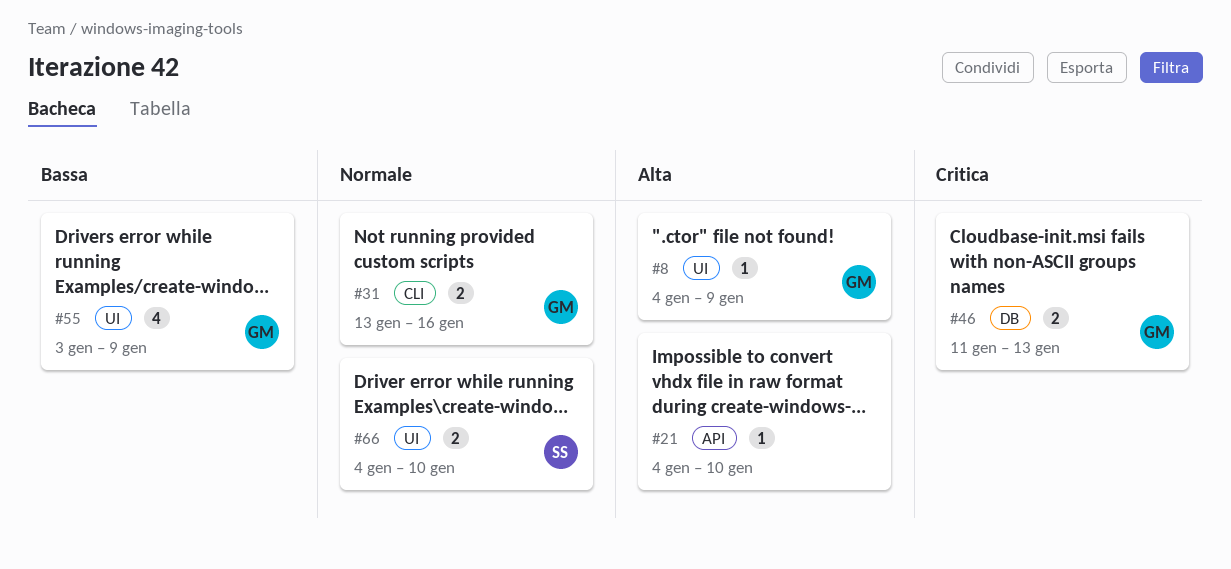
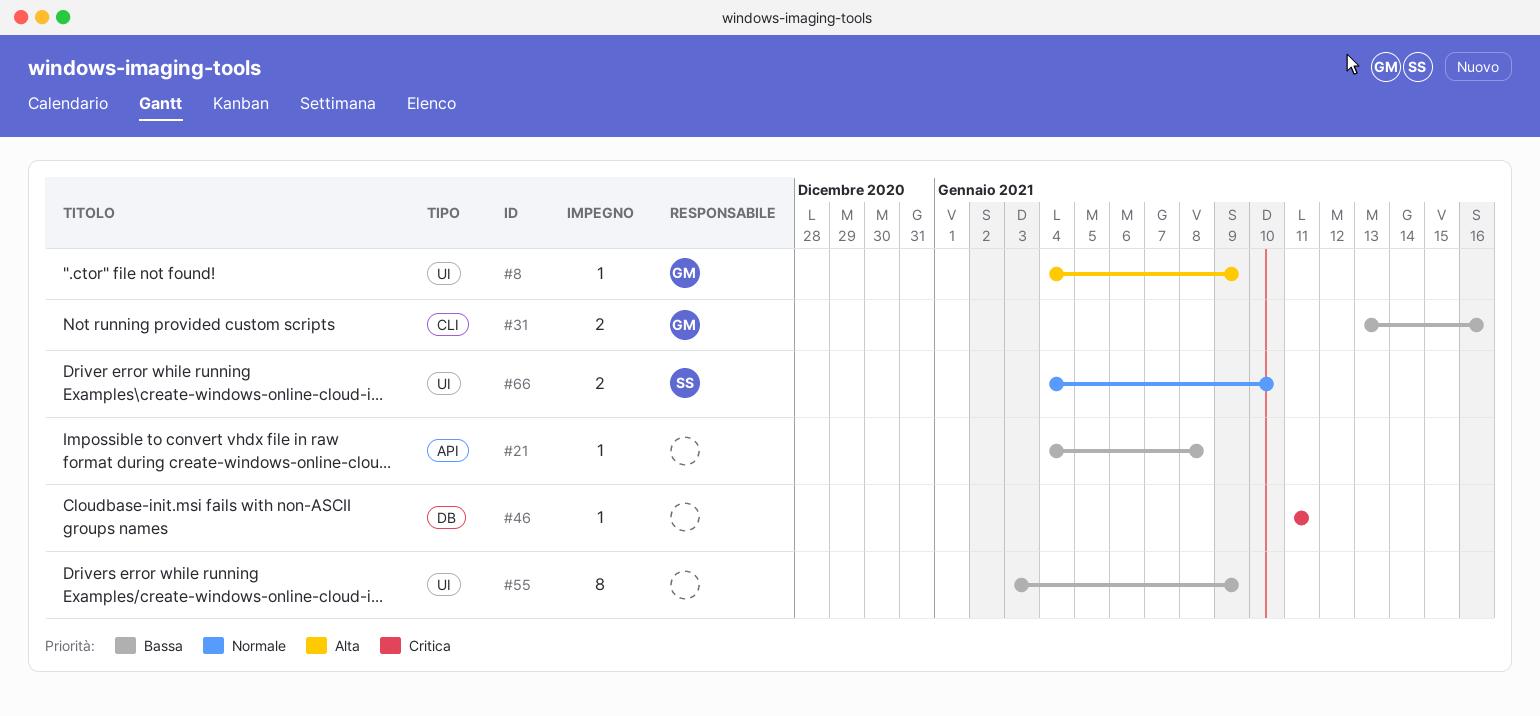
#21, priority: Alta -> Bassa
#21, due: Jan 10 -> Jan 8
#31, priority: Normale -> Bassa
#46, owner: GM -> none
#46, estimate: 2 -> 1
#46, due: Jan 13 -> Jan 11
#55, owner: GM -> none
#55, estimate: 4 -> 8

